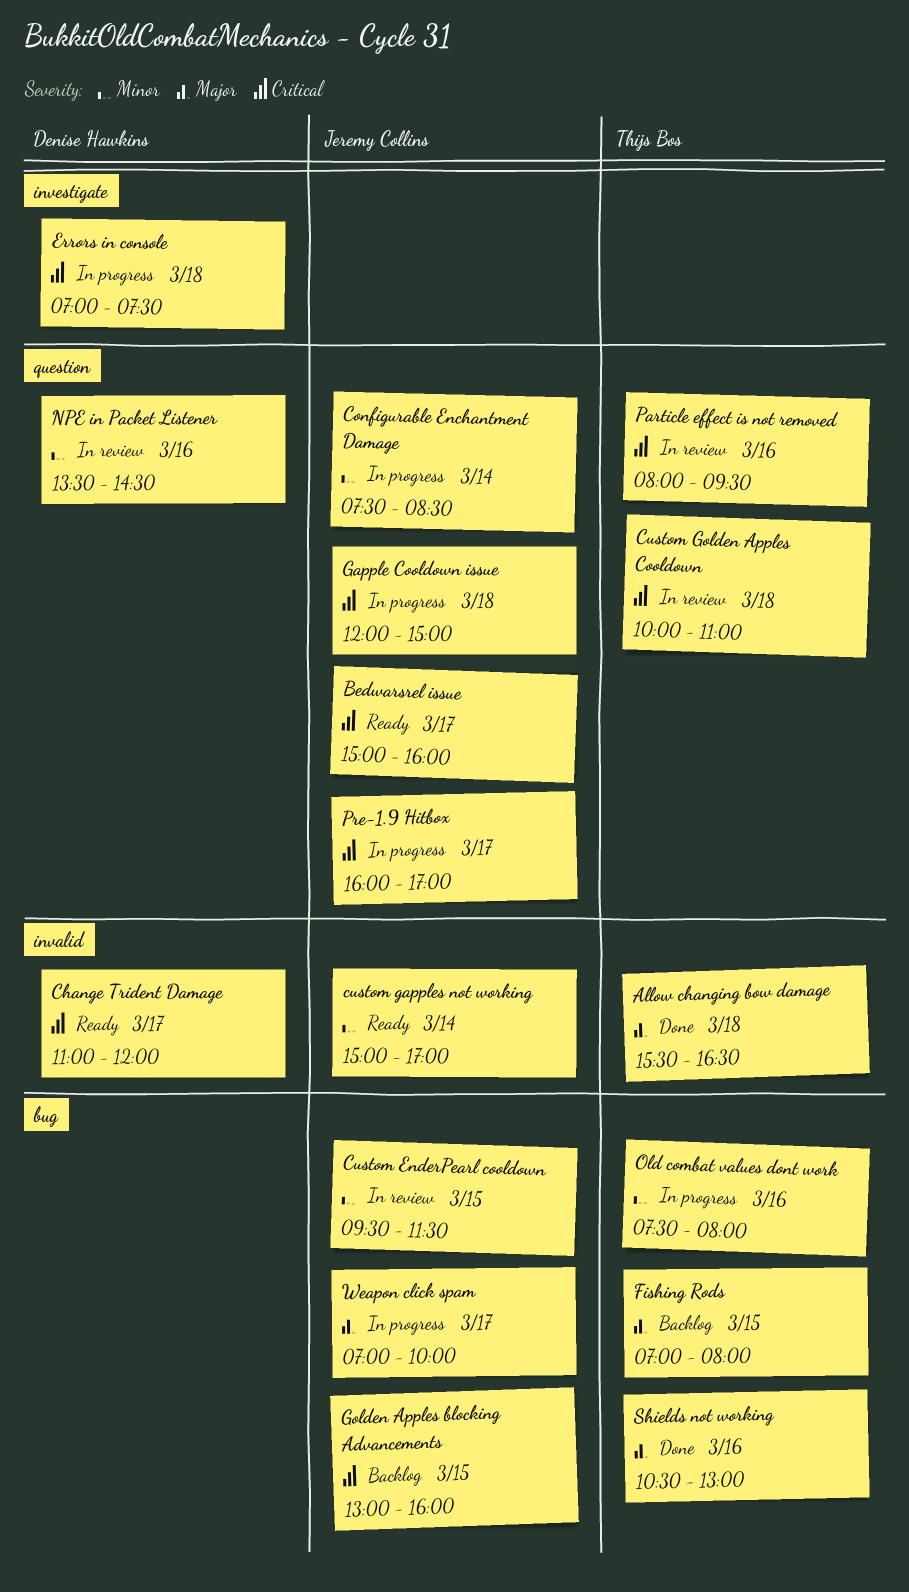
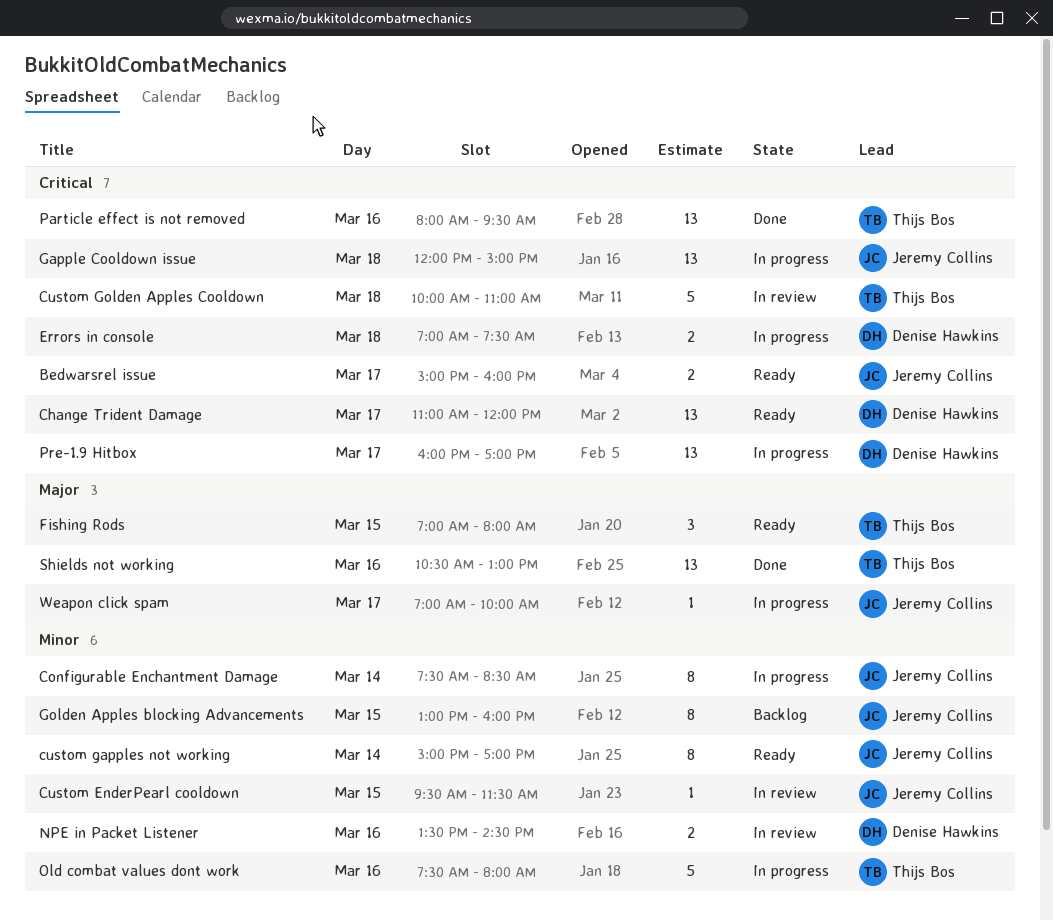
Allow changing bow damage: present -> none
Fishing Rods, status: Backlog -> Ready
Golden Apples blocking Advancements, priority: Critical -> Minor
Particle effect is not removed, status: In review -> Done
Pre-1.9 Hitbox, owner: Jeremy Collins -> Denise Hawkins

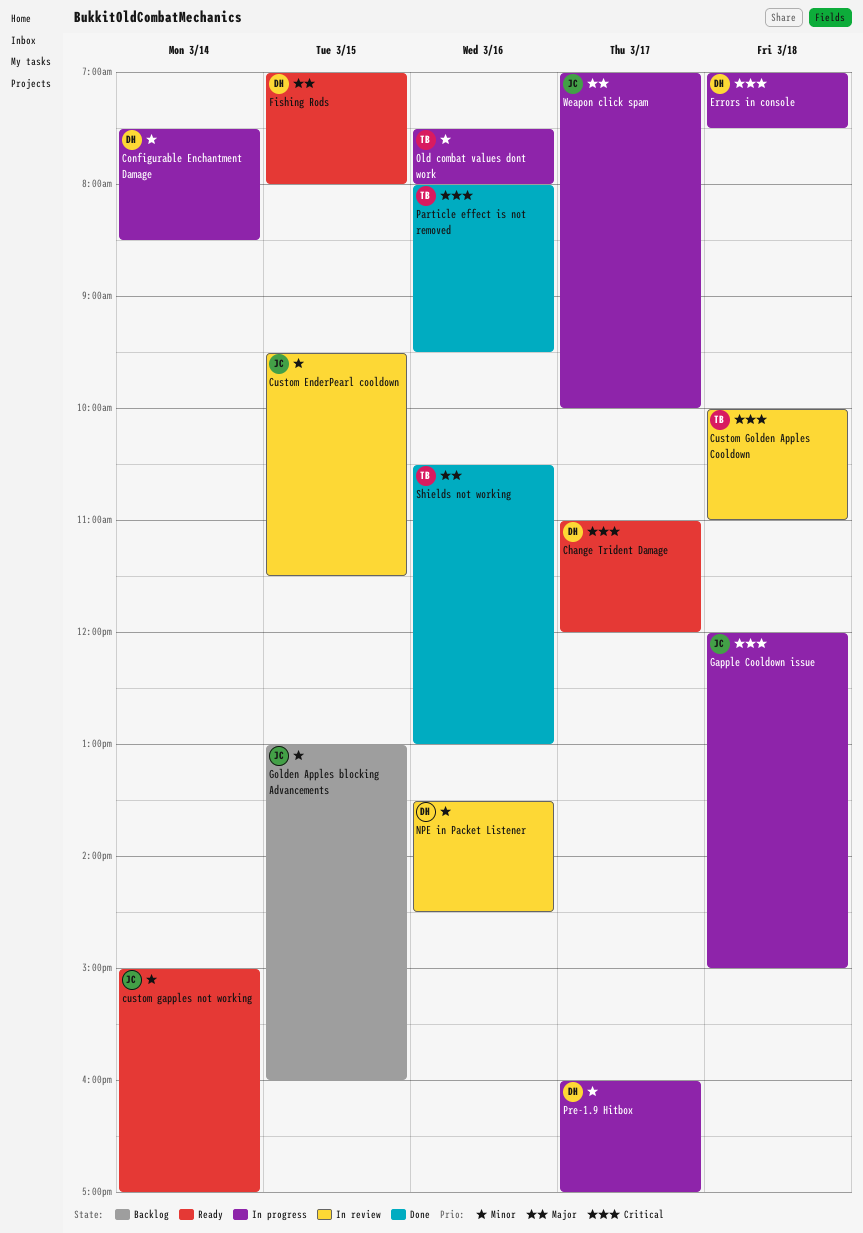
Bedwarsrel issue: present -> none
Configurable Enchantment Damage, owner: Jeremy Collins -> Denise Hawkins
Fishing Rods, owner: Thijs Bos -> Denise Hawkins
Pre-1.9 Hitbox, priority: Critical -> Minor

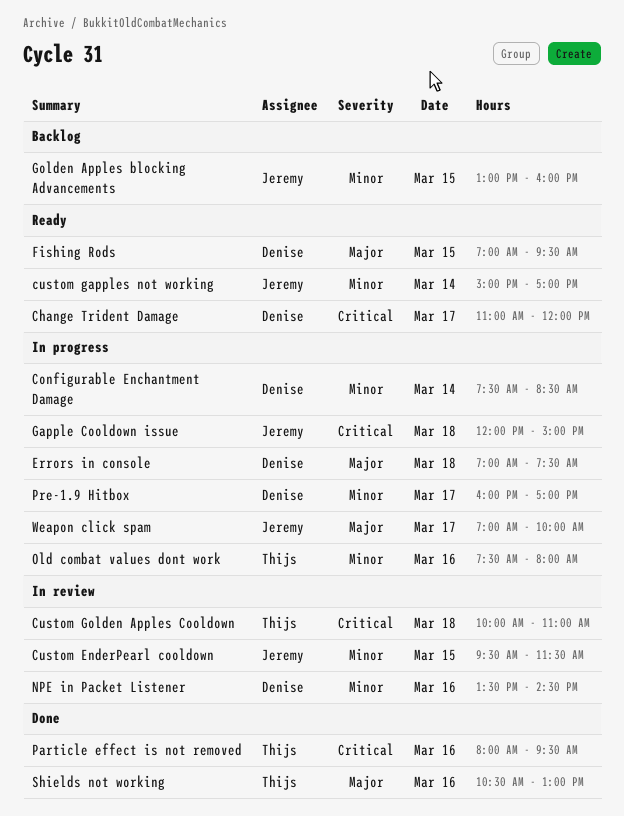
Errors in console, priority: Critical -> Major
Fishing Rods, ends: 08:00 -> 09:30

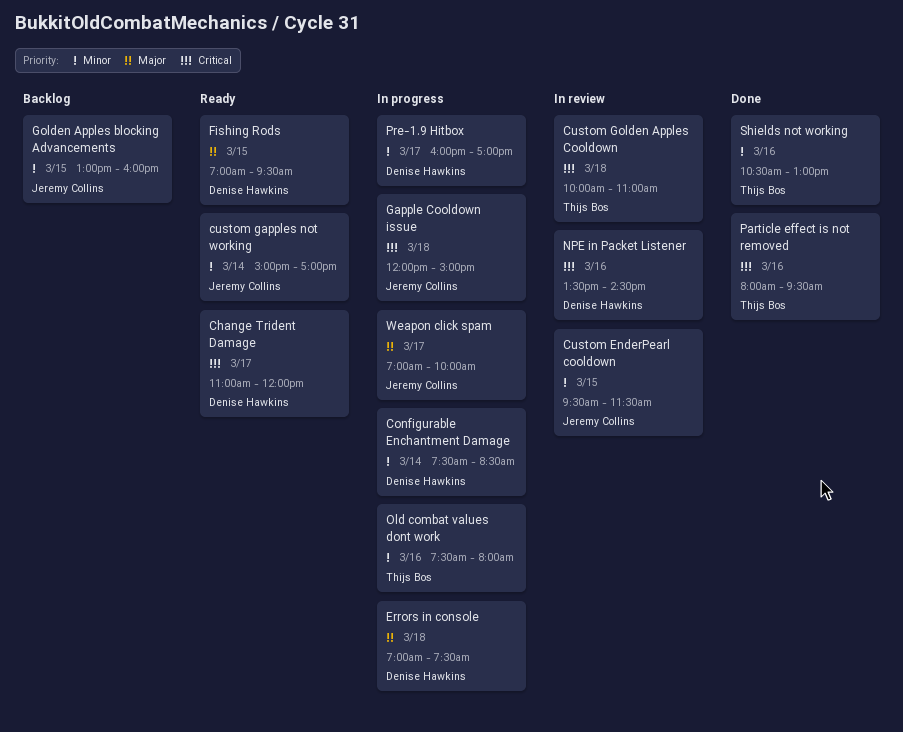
NPE in Packet Listener, priority: Minor -> Critical
Shields not working, priority: Major -> Minor

